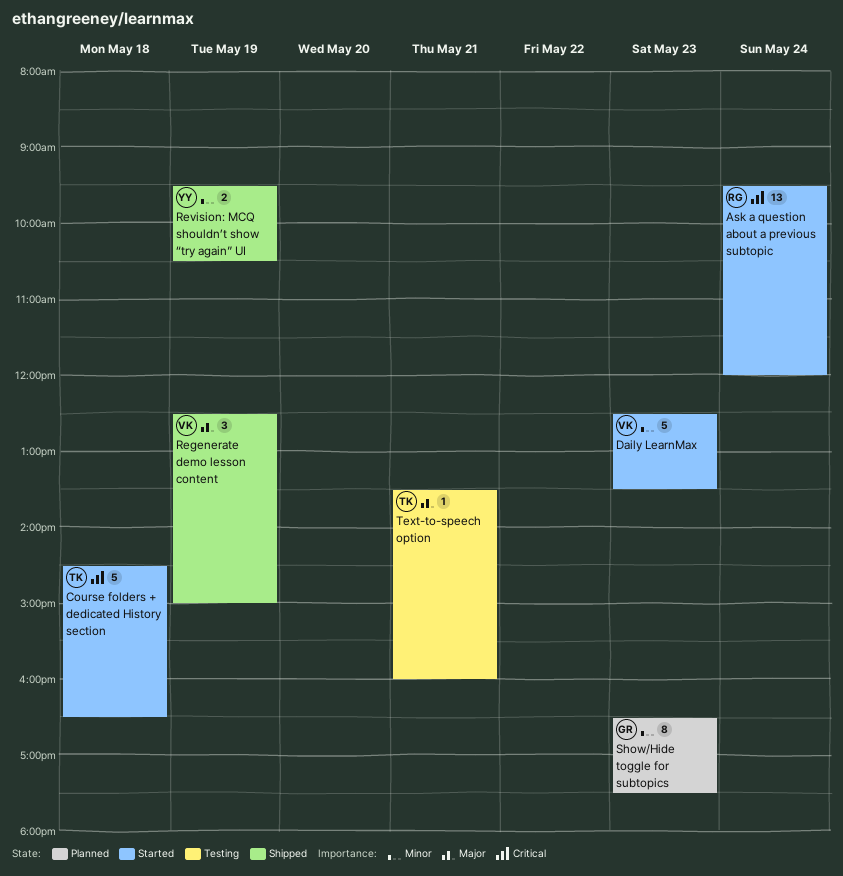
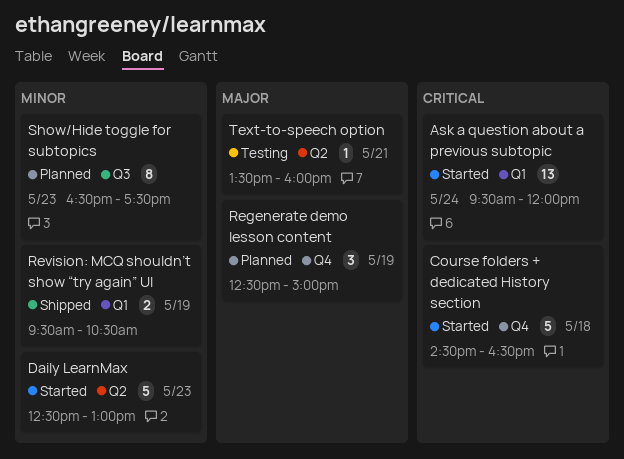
Daily LearnMax, ends: 13:30 -> 13:00
Regenerate demo lesson content, status: Shipped -> Planned

